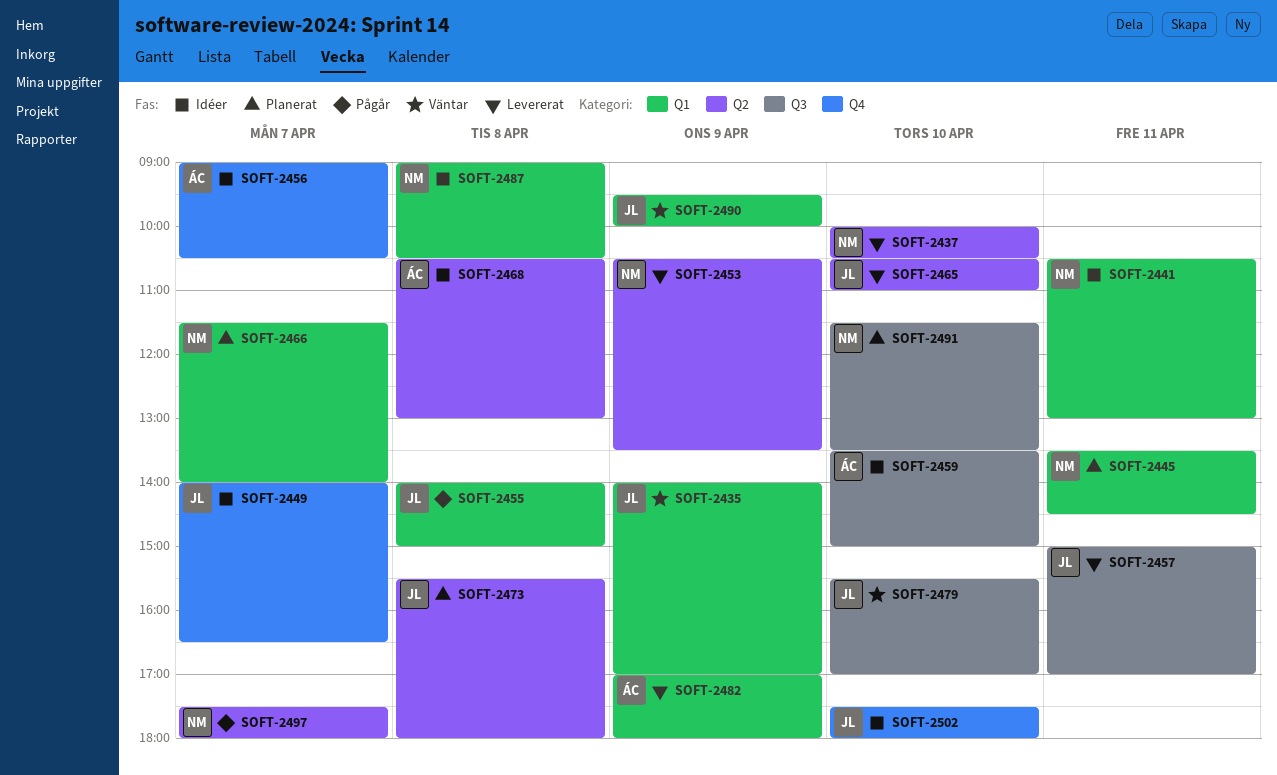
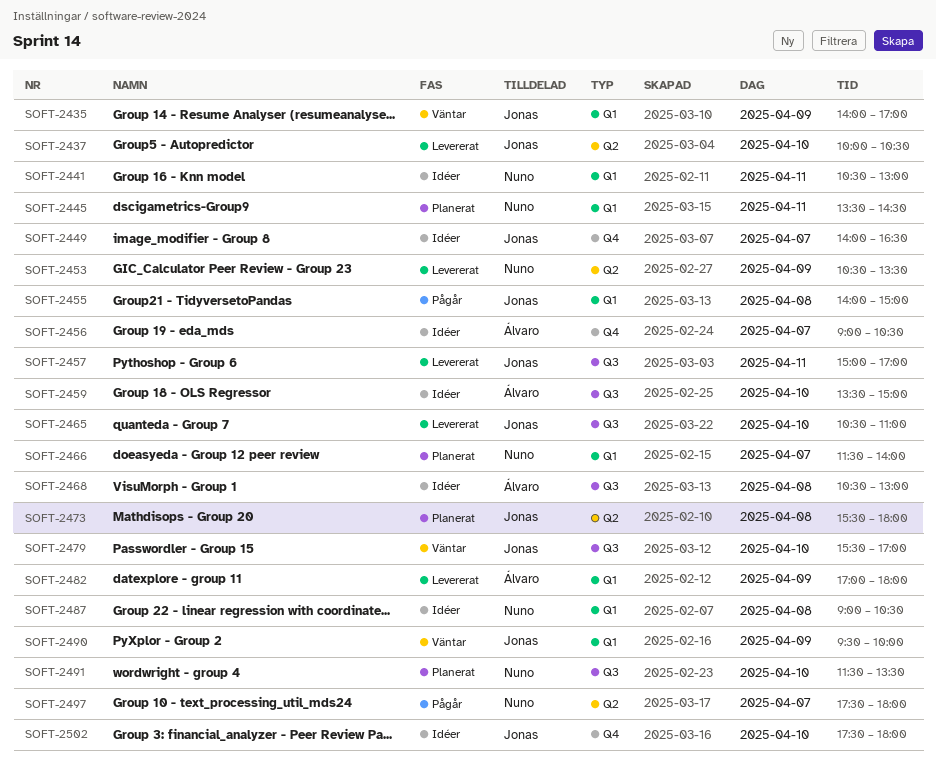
SOFT-2437, owner: Nuno -> Jonas
SOFT-2465, label: Q2 -> Q3
SOFT-2468, label: Q2 -> Q3

